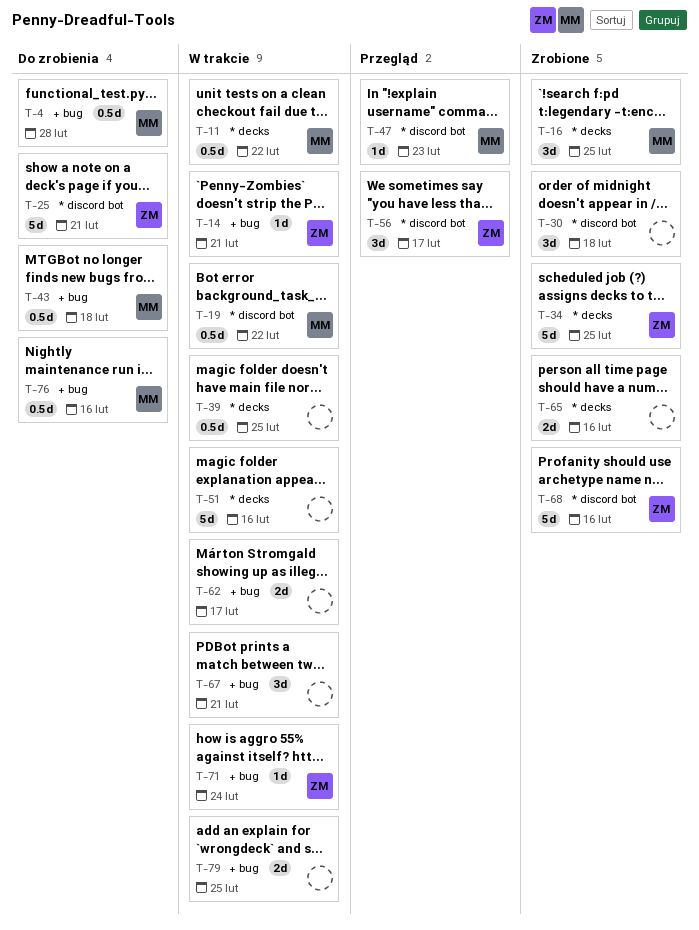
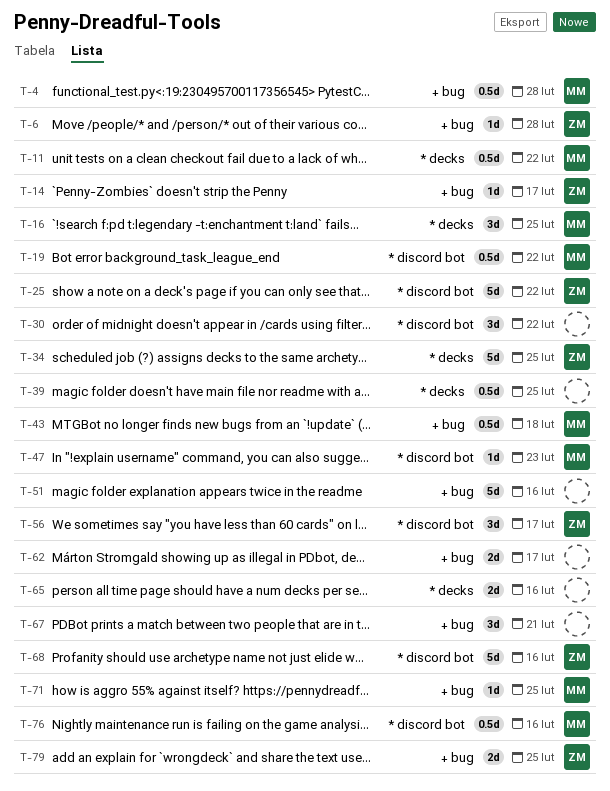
T-6: none -> present
T-14, due: Feb 21 -> Feb 17
T-25, due: Feb 21 -> Feb 22
T-30, due: Feb 18 -> Feb 22
T-51, label: * decks -> + bug
T-71, owner: ZM -> MM
T-71, due: Feb 24 -> Feb 25
T-76, label: + bug -> * discord bot
T-79, owner: none -> ZM

